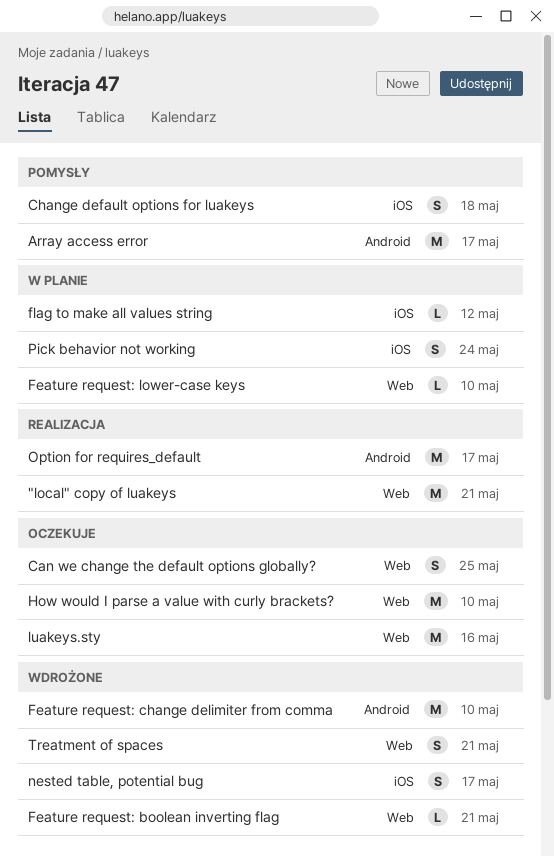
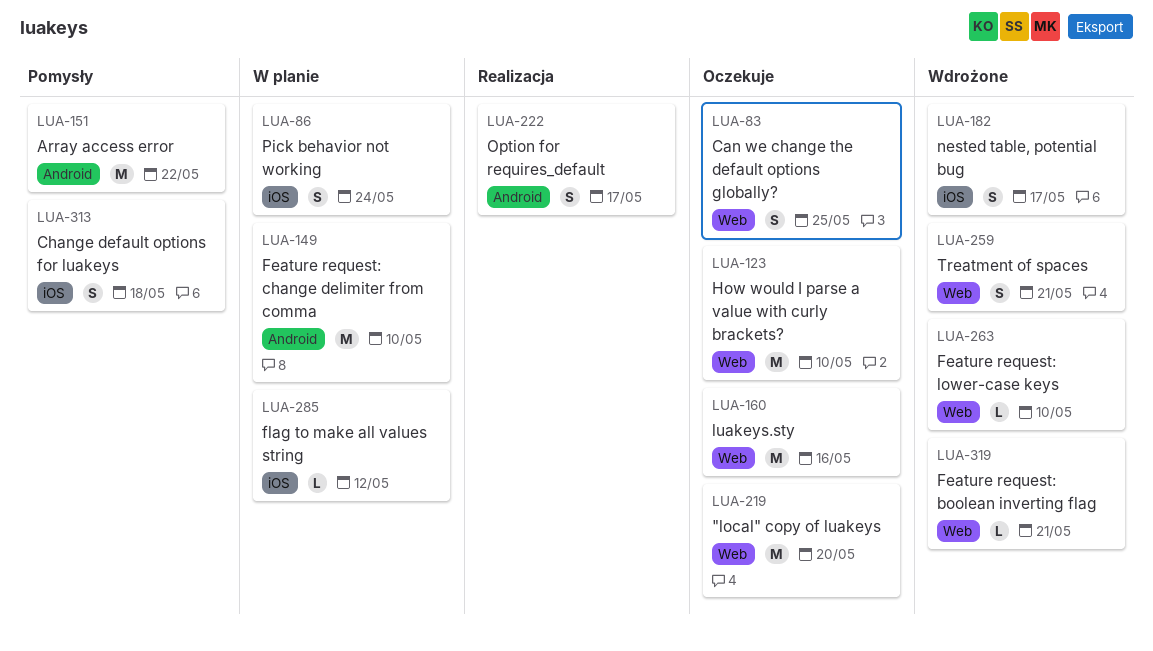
"local" copy of luakeys, status: Realizacja -> Oczekuje
"local" copy of luakeys, due: May 21 -> May 20
Array access error, due: May 17 -> May 22
Feature request: change delimiter from comma, status: Wdrożone -> W planie
Feature request: lower-case keys, status: W planie -> Wdrożone
Option for requires_default, estimate: M -> S

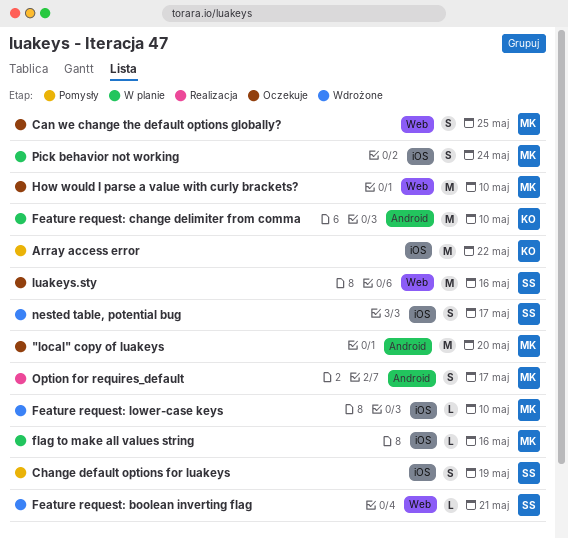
"local" copy of luakeys, label: Web -> Android
Array access error, label: Android -> iOS
Change default options for luakeys, due: May 18 -> May 19
Feature request: lower-case keys, label: Web -> iOS
flag to make all values string, due: May 12 -> May 16
Treatment of spaces: present -> none

